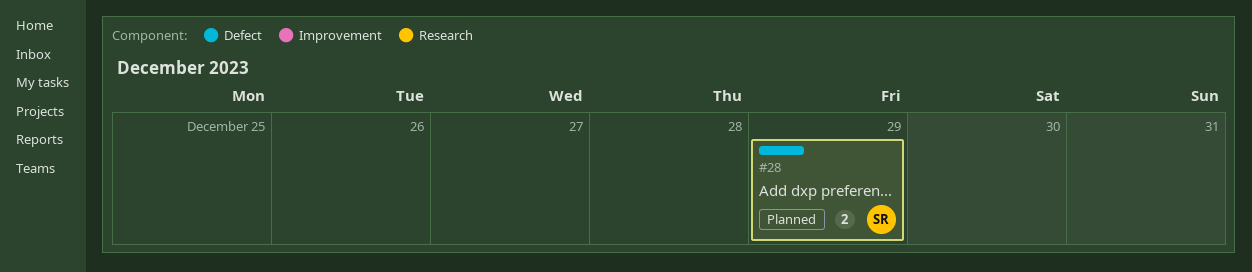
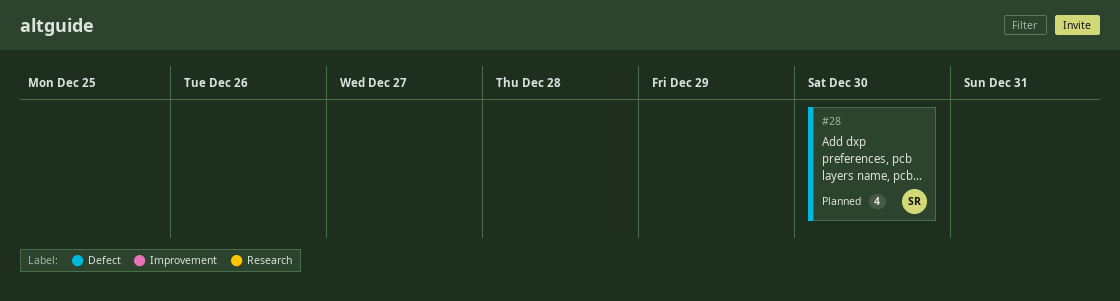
#28, estimate: 2 -> 4
#28, due: Dec 29 -> Dec 30

